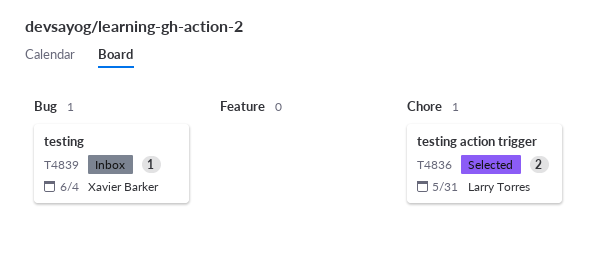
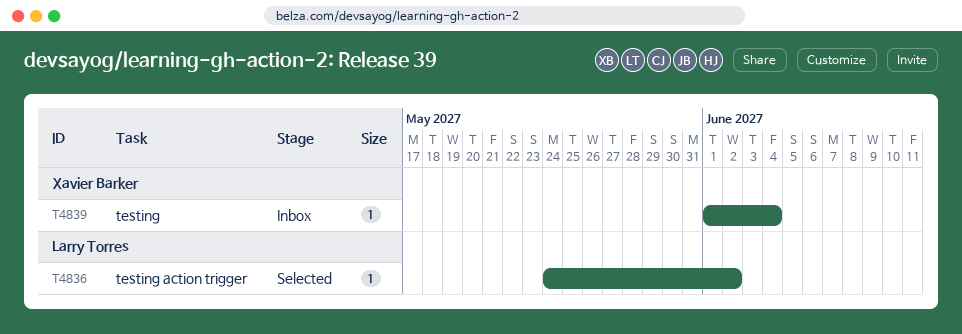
T4836, estimate: 2 -> 1
T4836, due: May 31 -> Jun 2

